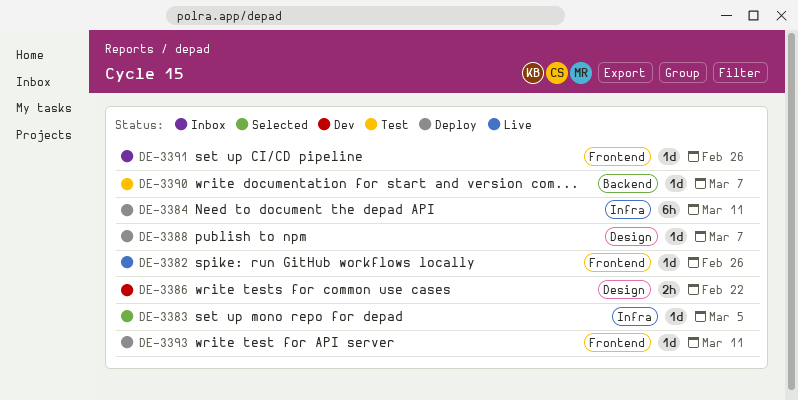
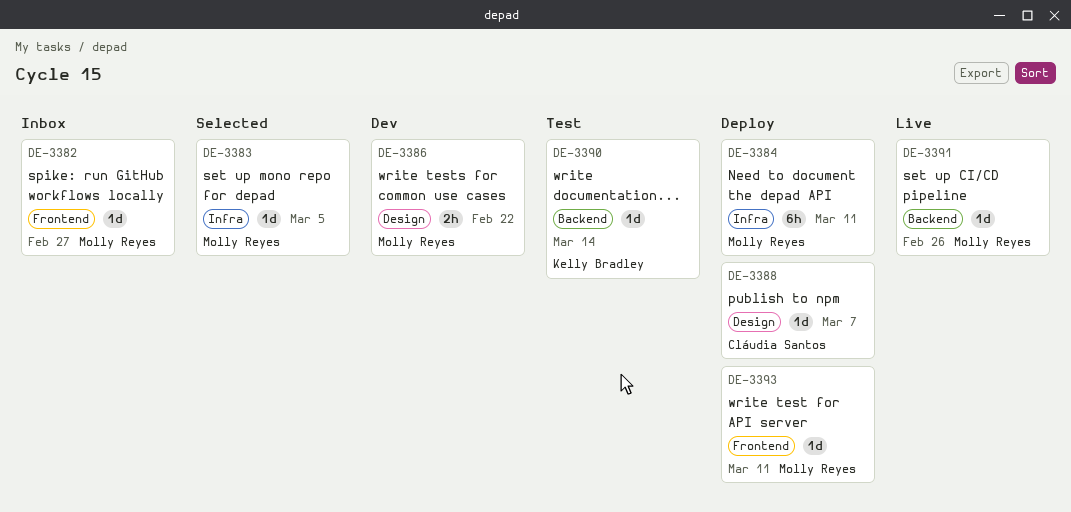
DE-3382, status: Live -> Inbox
DE-3382, due: Feb 26 -> Feb 27
DE-3390, due: Mar 7 -> Mar 14
DE-3391, status: Inbox -> Live
DE-3391, label: Frontend -> Backend

